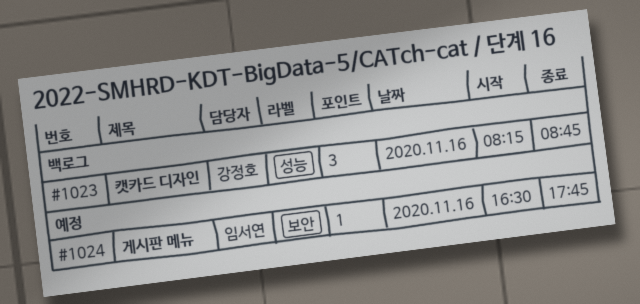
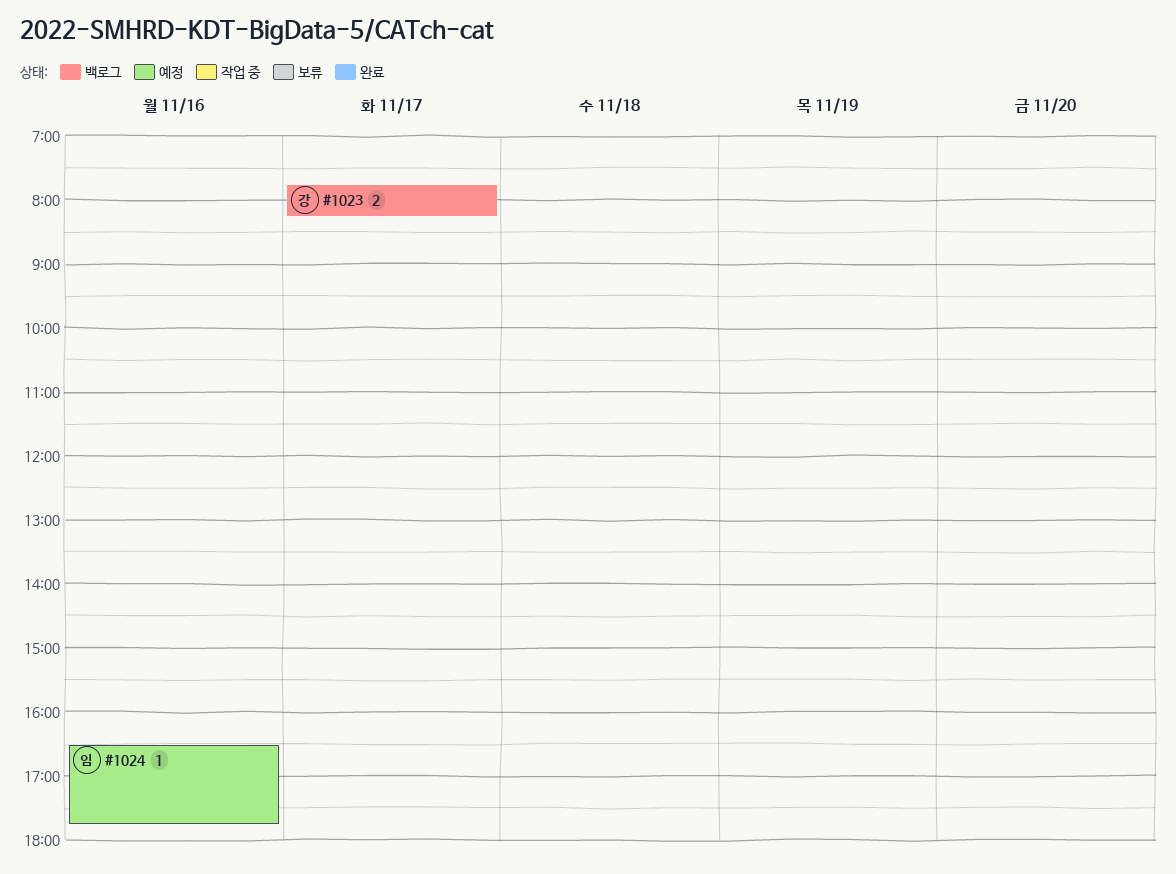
#1023, estimate: 3 -> 2
#1023, day: Nov 16 -> Nov 17
#1023, begins: 08:15 -> 07:45
#1023, ends: 08:45 -> 08:15

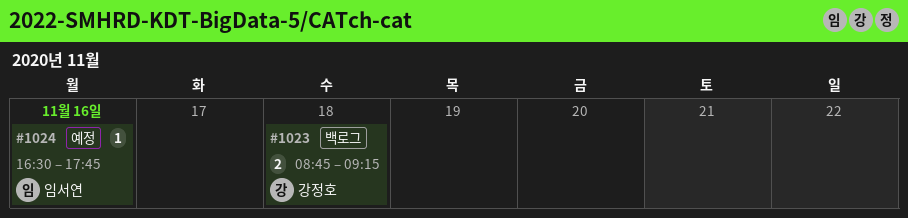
#1023, day: Nov 17 -> Nov 18
#1023, begins: 07:45 -> 08:45
#1023, ends: 08:15 -> 09:15

